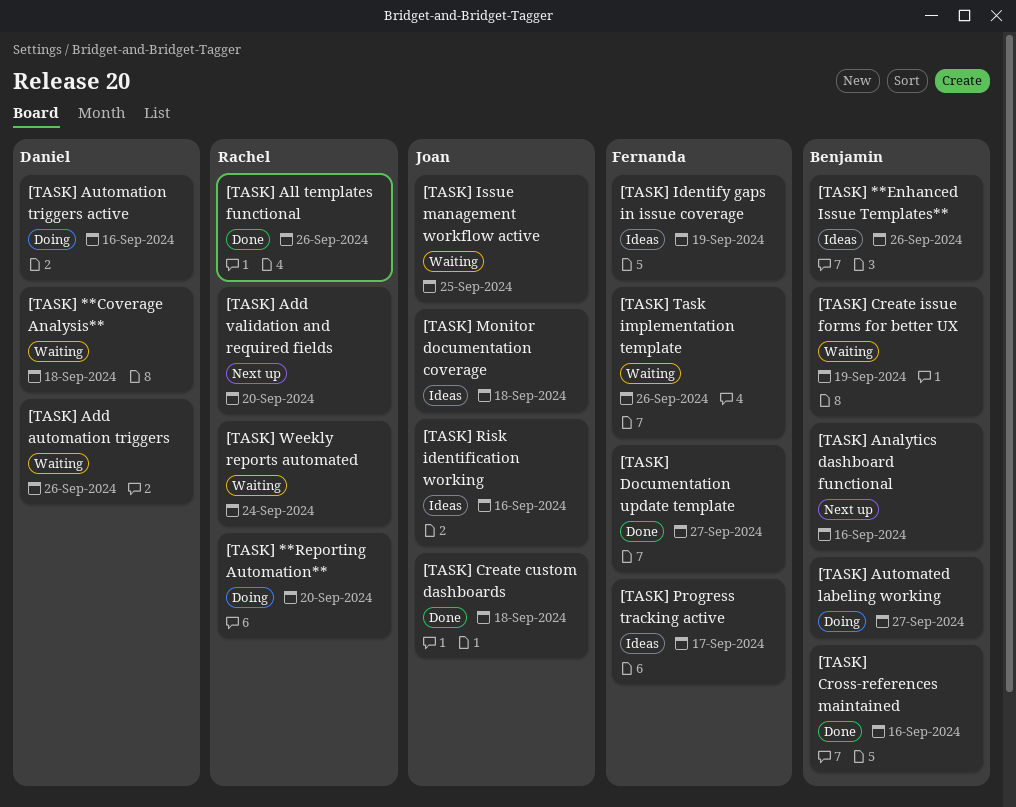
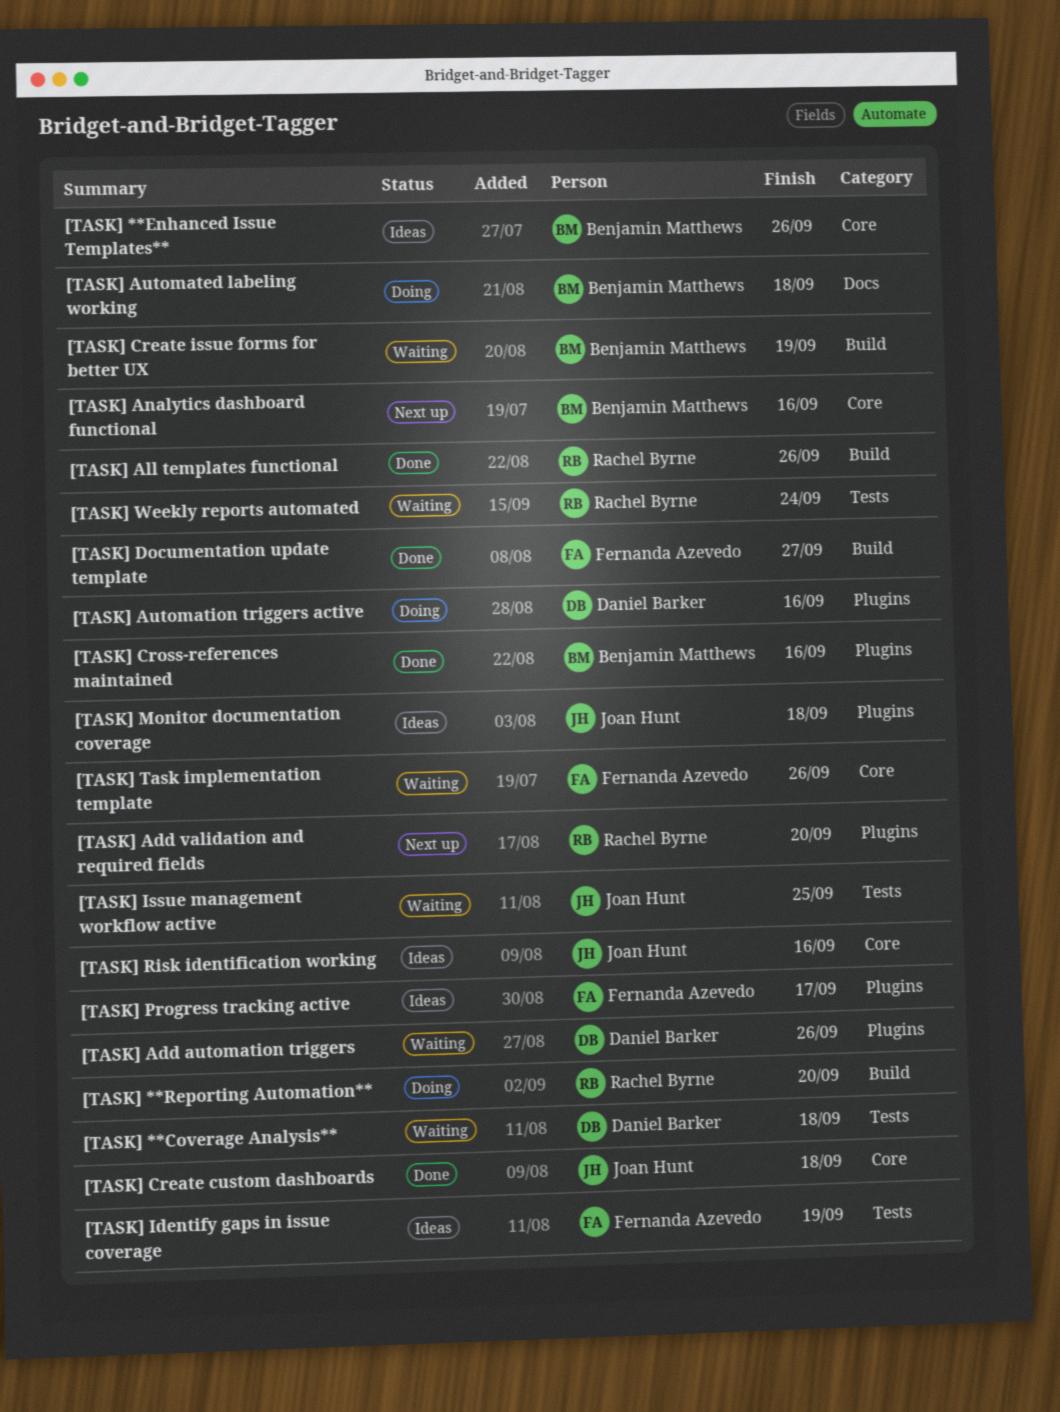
[TASK] Automated labeling working, due: Sep 27 -> Sep 18

